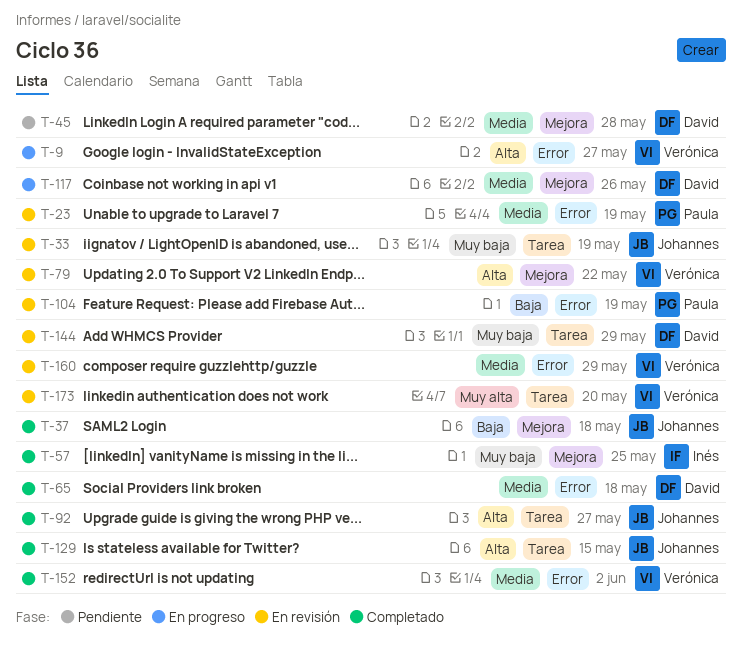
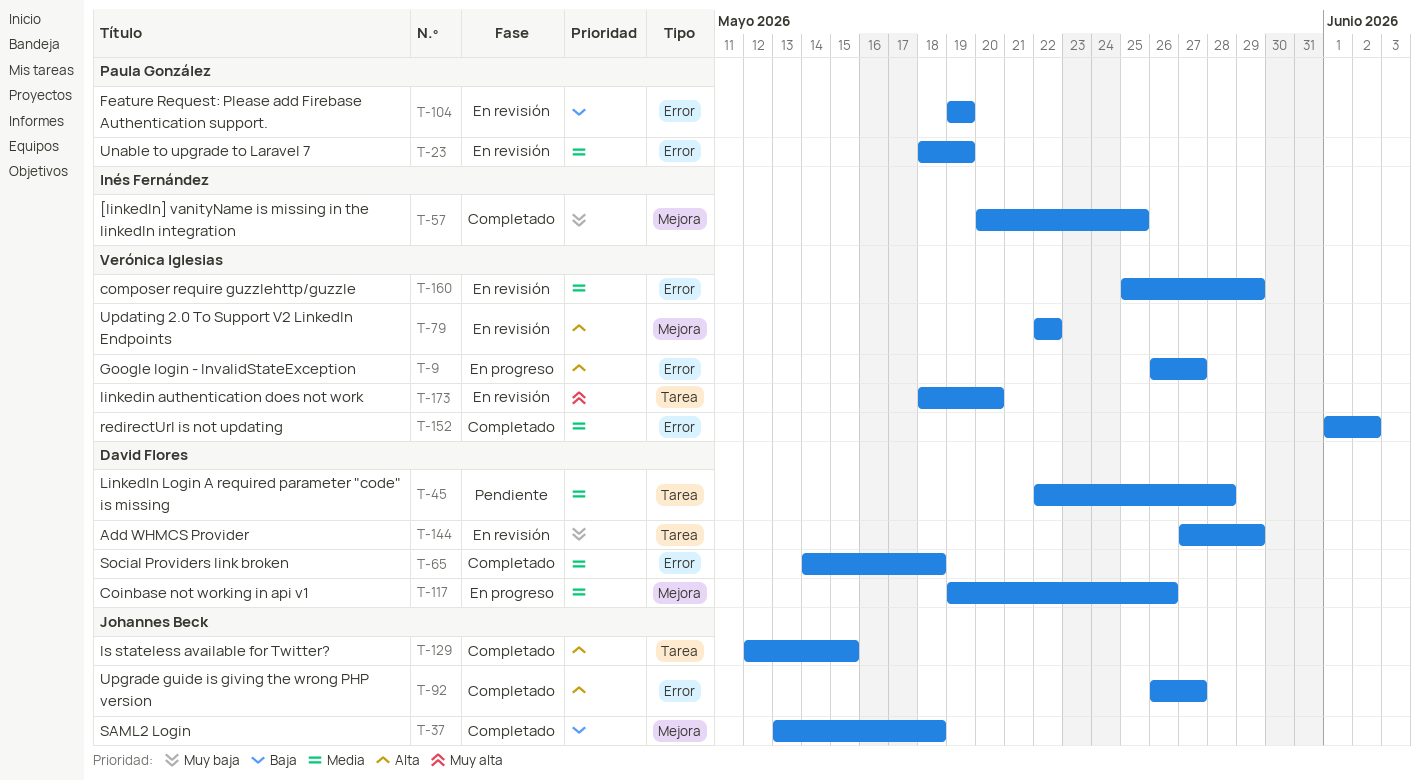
T-33: present -> none
T-45, label: Mejora -> Tarea
T-92, label: Tarea -> Error

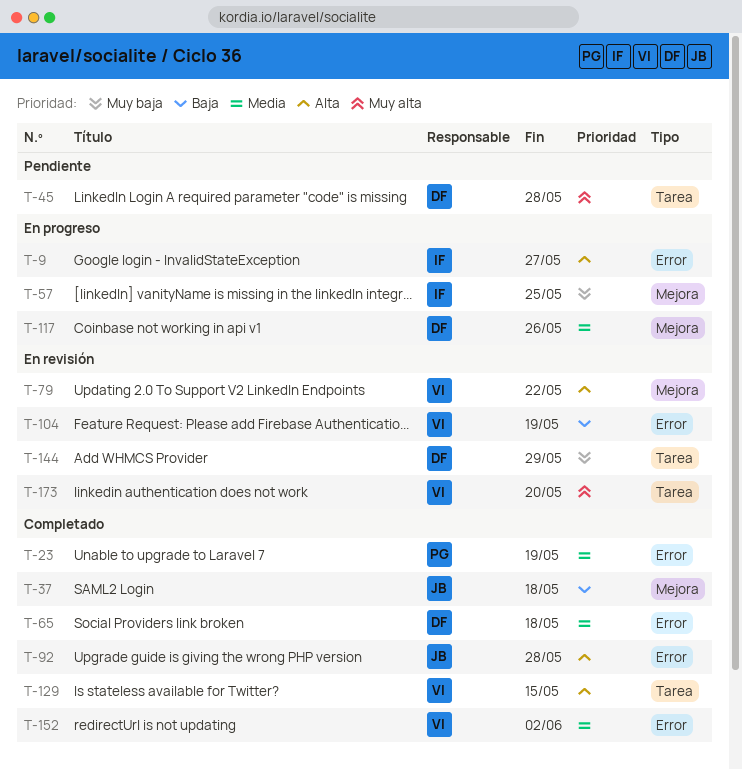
T-9, owner: Verónica Iglesias -> Inés Fernández
T-23, status: En revisión -> Completado
T-45, priority: Media -> Muy alta
T-57, status: Completado -> En progreso
T-92, due: May 27 -> May 28
T-104, owner: Paula González -> Verónica Iglesias
T-129, owner: Johannes Beck -> Verónica Iglesias
T-160: present -> none

